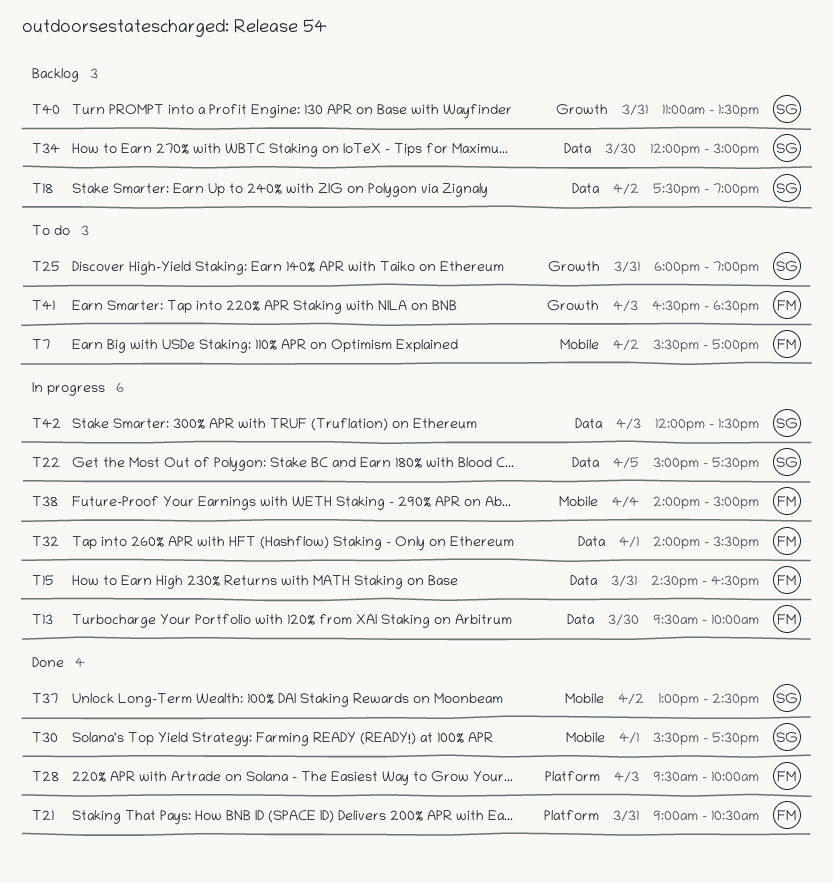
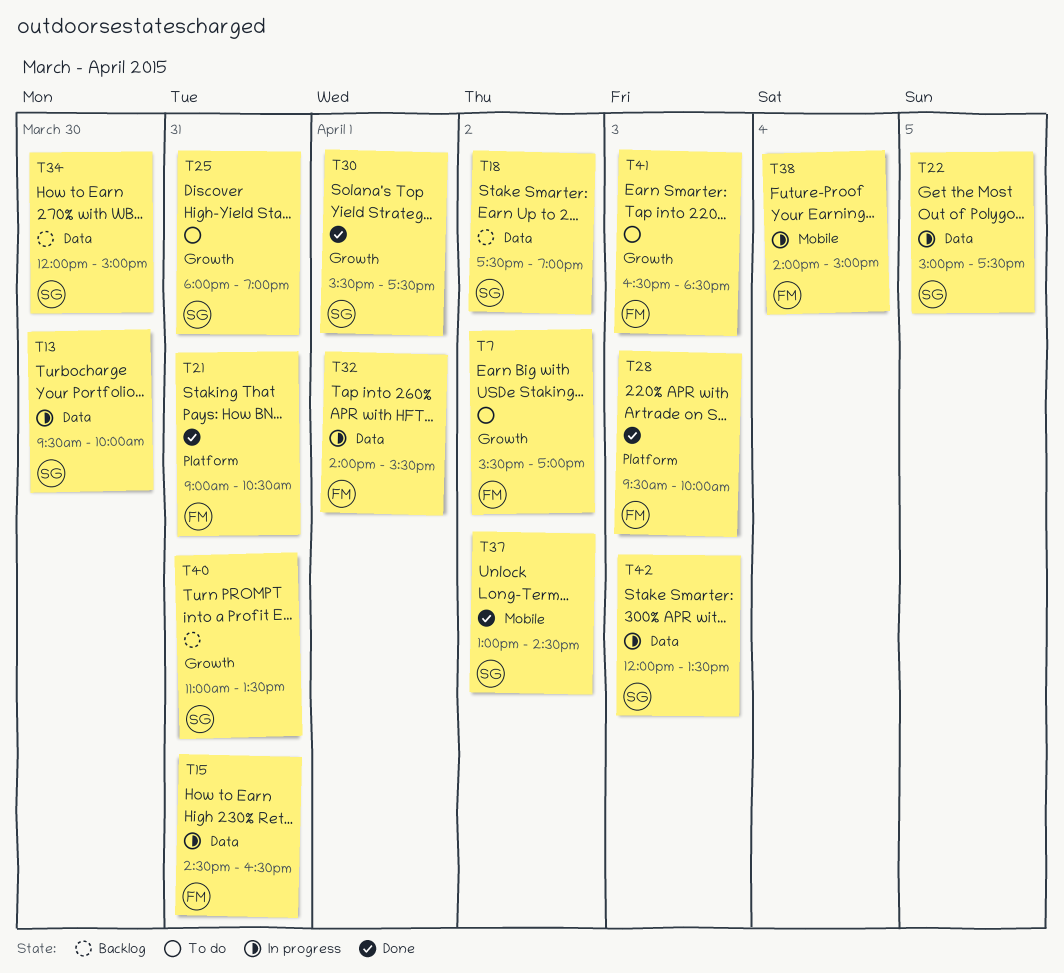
T7, label: Mobile -> Growth
T13, owner: FM -> SG
T30, label: Mobile -> Growth

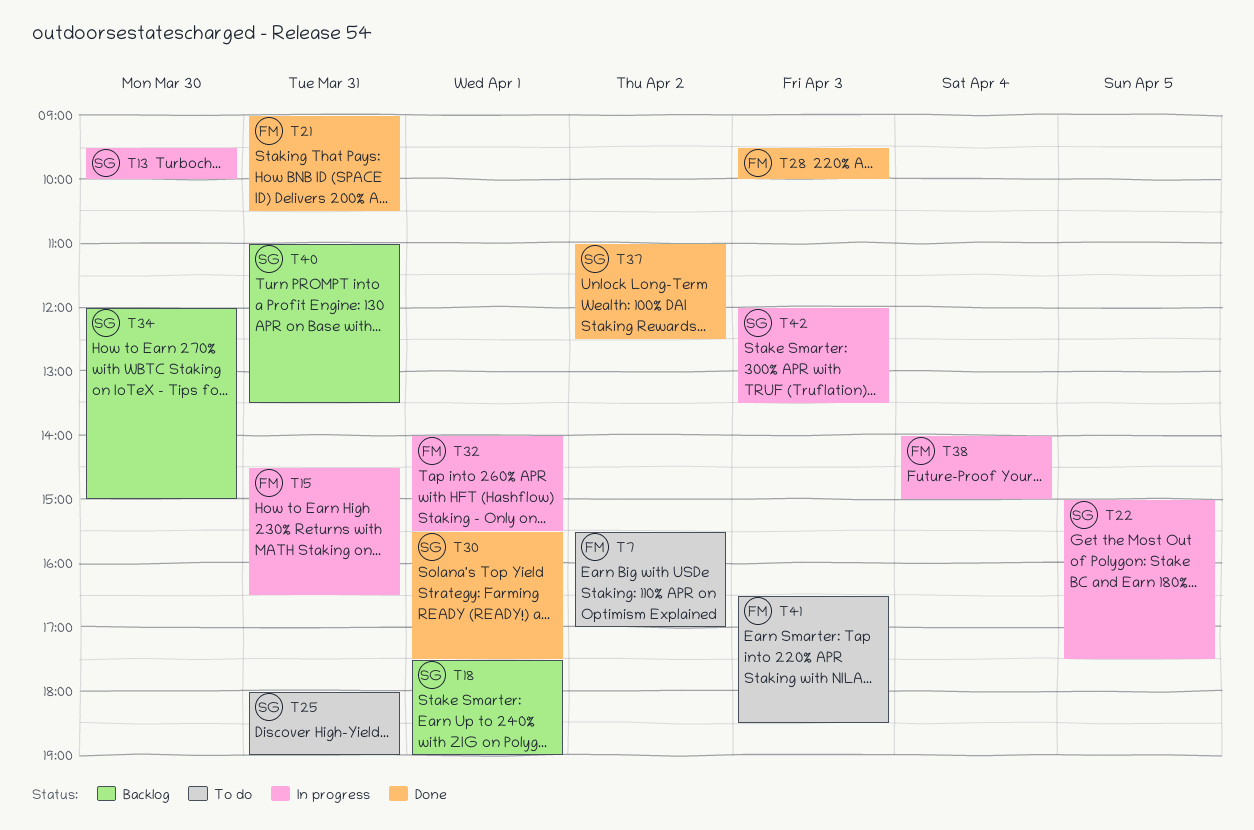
T18, day: Apr 2 -> Apr 1
T37, begins: 13:00 -> 11:00
T37, ends: 14:30 -> 12:30

